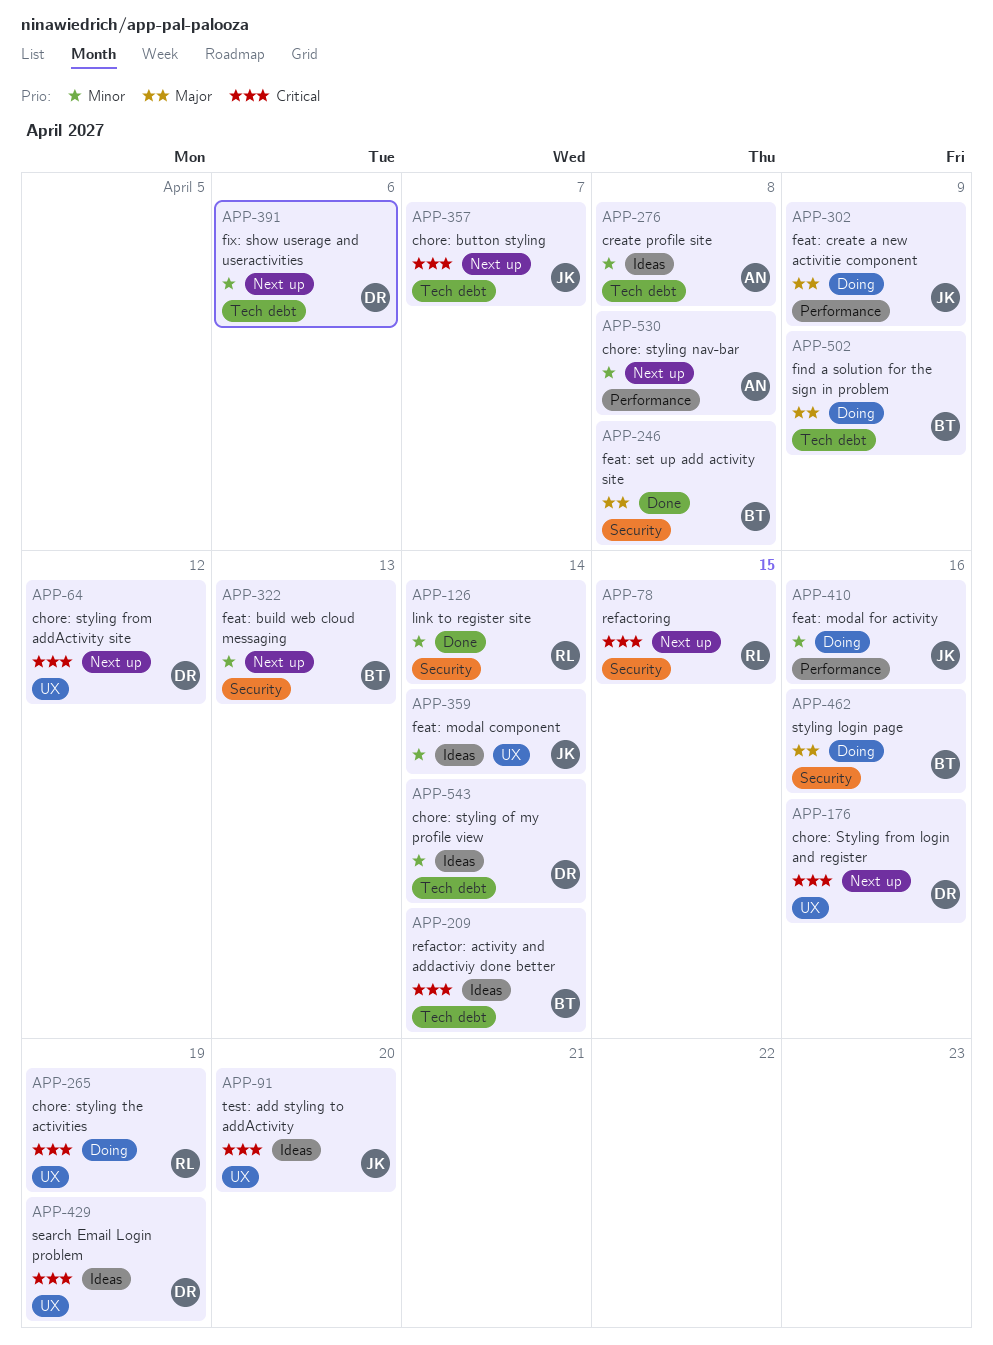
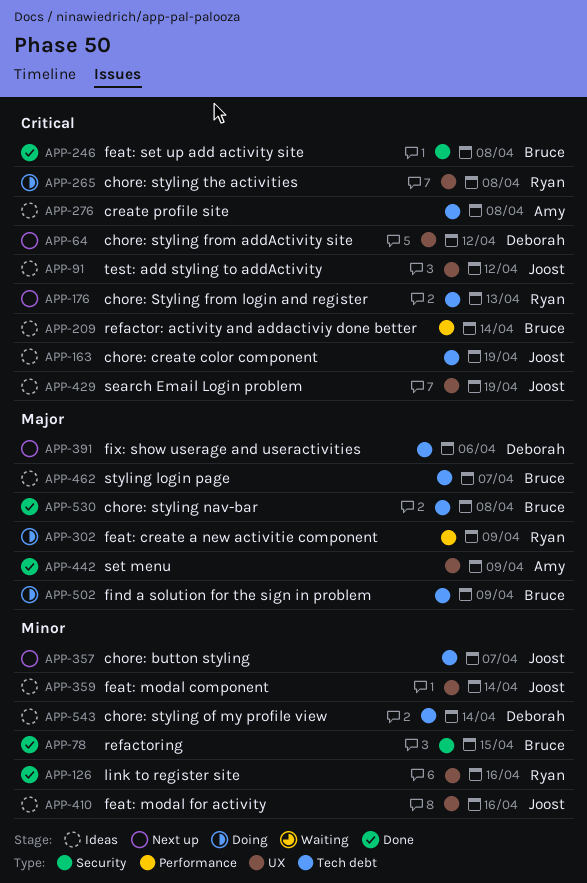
APP-78, status: Next up -> Done
APP-78, owner: Ryan -> Bruce
APP-78, priority: Critical -> Minor
APP-91, due: Apr 20 -> Apr 12
APP-126, label: Security -> UX
APP-126, due: Apr 14 -> Apr 16
APP-163: none -> present
APP-176, owner: Deborah -> Ryan
APP-176, label: UX -> Tech debt
APP-176, due: Apr 16 -> Apr 13
APP-209, label: Tech debt -> Performance
APP-246, priority: Major -> Critical
APP-265, due: Apr 19 -> Apr 8
APP-276, priority: Minor -> Critical
APP-302, owner: Joost -> Ryan
APP-322: present -> none
APP-357, priority: Critical -> Minor
APP-391, priority: Minor -> Major
APP-410, status: Doing -> Ideas
APP-410, label: Performance -> UX
APP-429, owner: Deborah -> Joost
APP-442: none -> present
APP-462, status: Doing -> Ideas
APP-462, label: Security -> Tech debt
APP-462, due: Apr 16 -> Apr 7
APP-530, status: Next up -> Done
APP-530, owner: Amy -> Bruce
APP-530, priority: Minor -> Major
APP-530, label: Performance -> Tech debt

